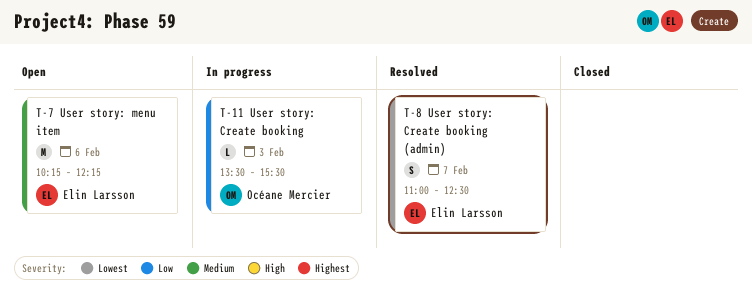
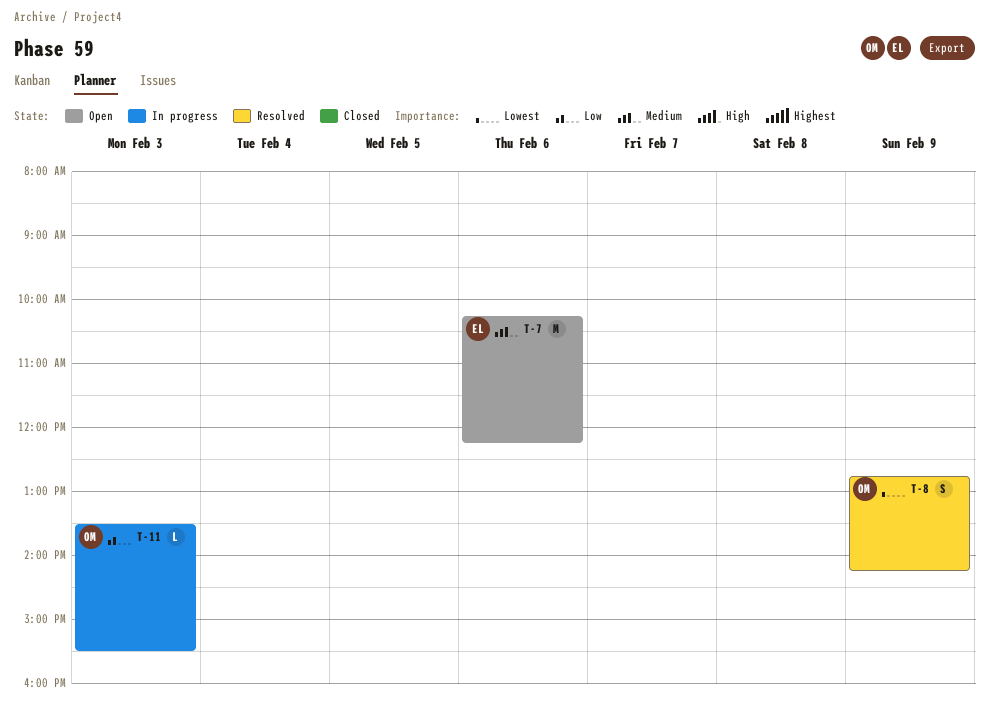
T-8, owner: Elin Larsson -> Océane Mercier
T-8, day: Feb 7 -> Feb 9
T-8, begins: 11:00 -> 12:45
T-8, ends: 12:30 -> 14:15

